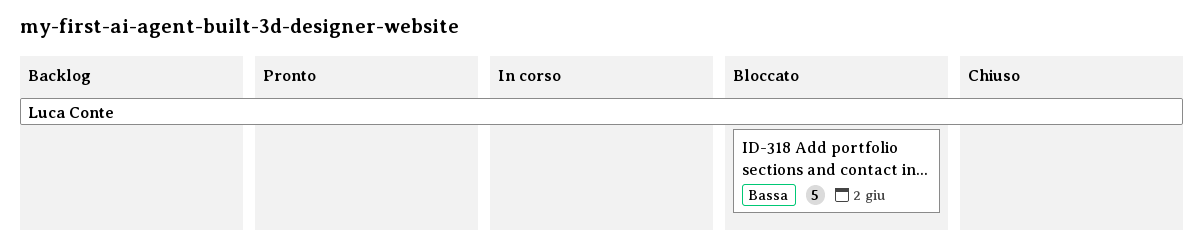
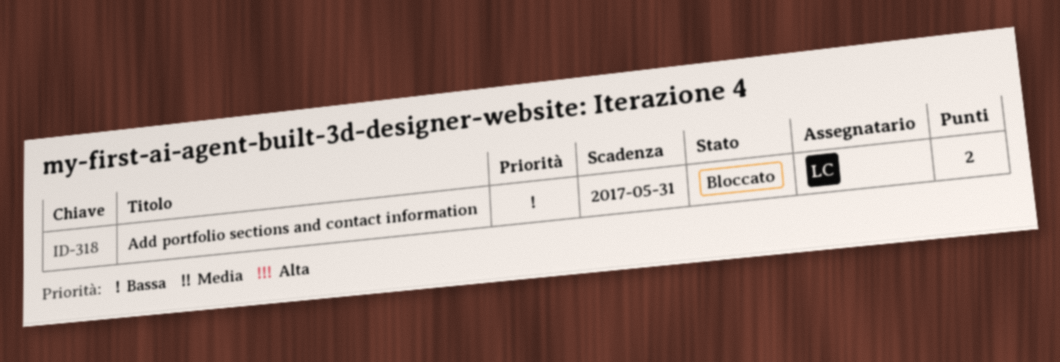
ID-318, estimate: 5 -> 2
ID-318, due: Jun 2 -> May 31

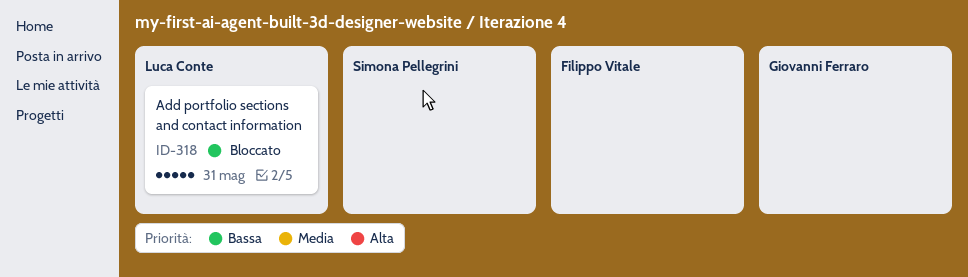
ID-318, estimate: 2 -> 5

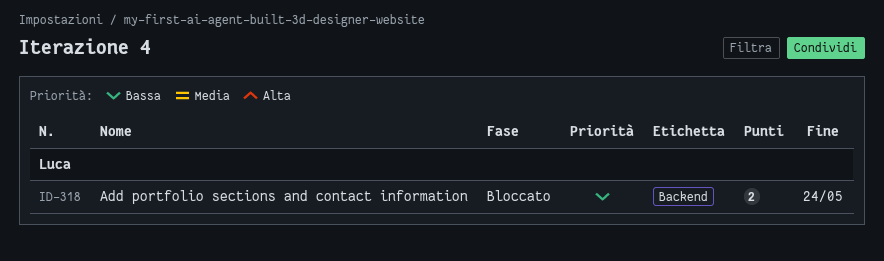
ID-318, estimate: 5 -> 2
ID-318, due: May 31 -> May 24

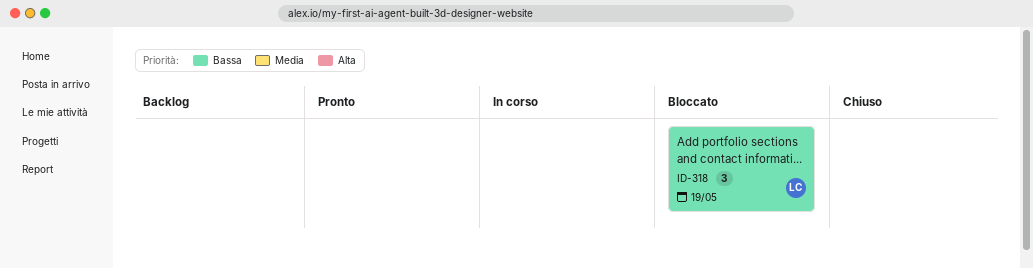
ID-318, estimate: 2 -> 3
ID-318, due: May 24 -> May 19

